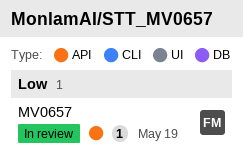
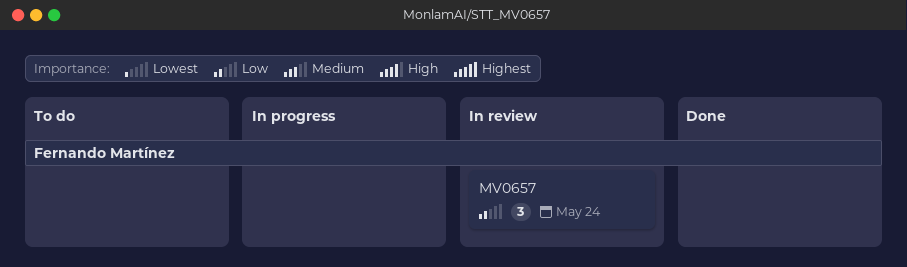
MV0657, estimate: 1 -> 3
MV0657, due: May 19 -> May 24

